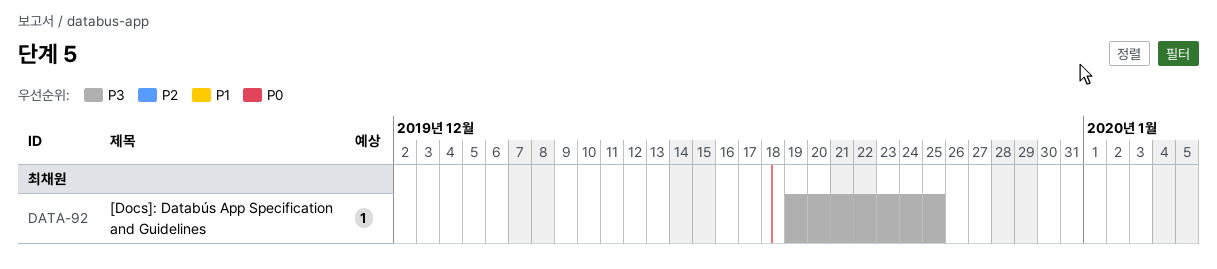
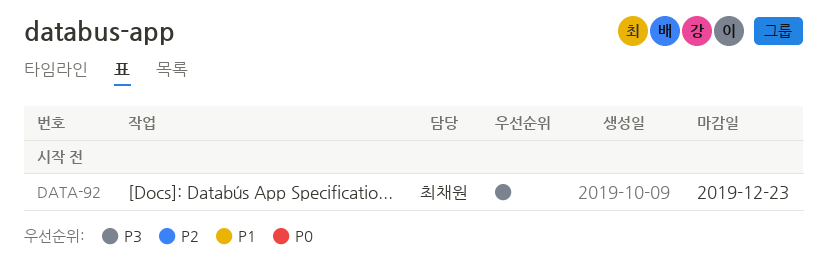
DATA-92, due: Dec 25 -> Dec 23

